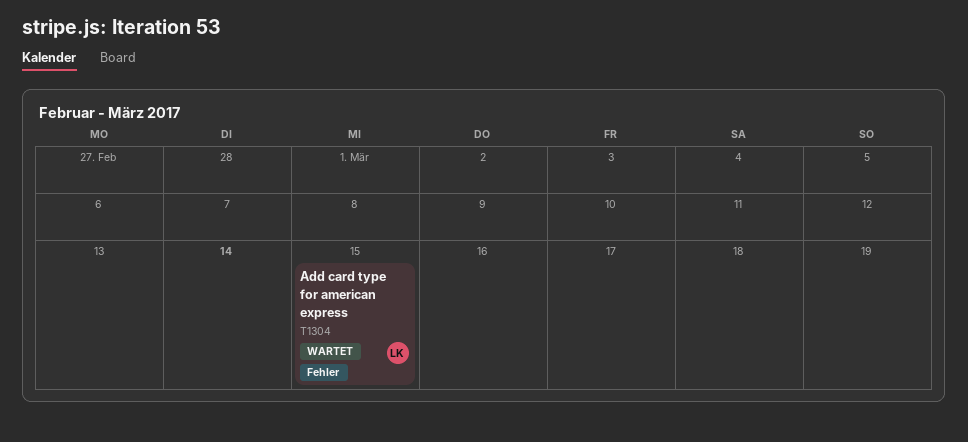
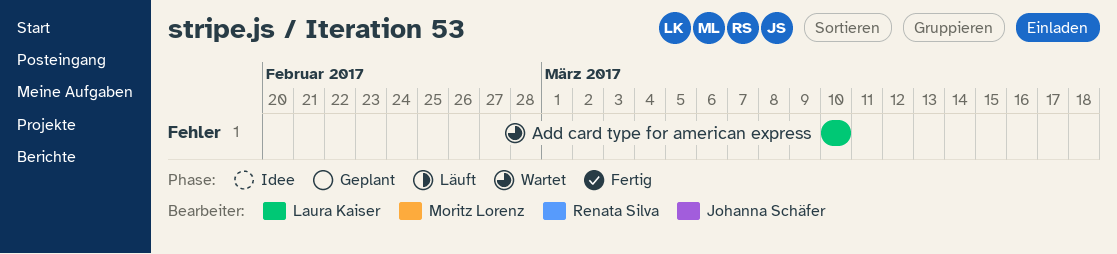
Add card type for american express, due: Mar 15 -> Mar 10

